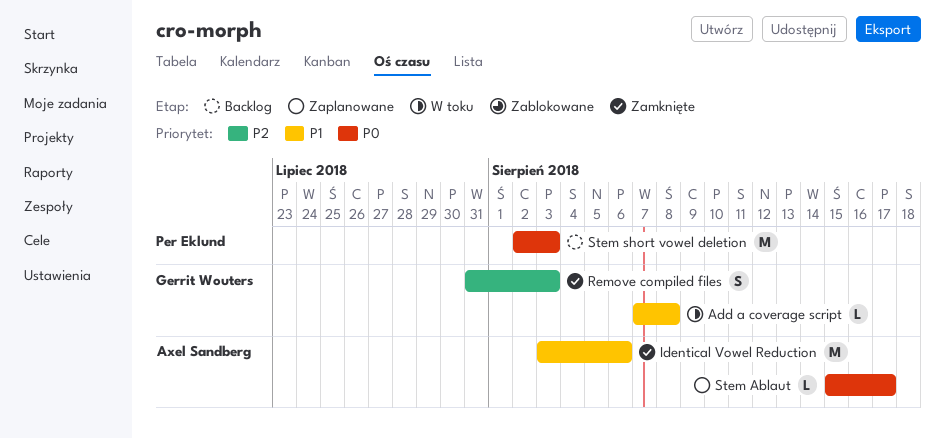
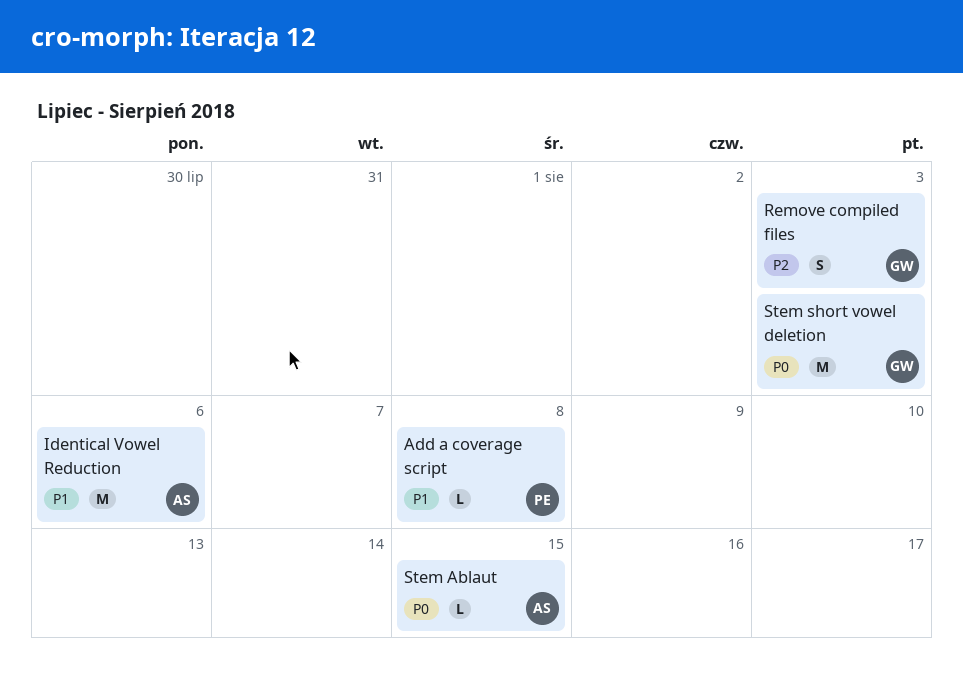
Add a coverage script, owner: Gerrit Wouters -> Per Eklund
Stem Ablaut, due: Aug 17 -> Aug 15
Stem short vowel deletion, owner: Per Eklund -> Gerrit Wouters

